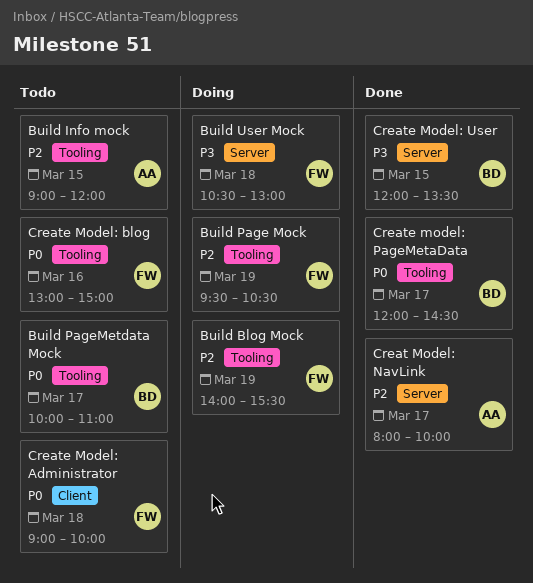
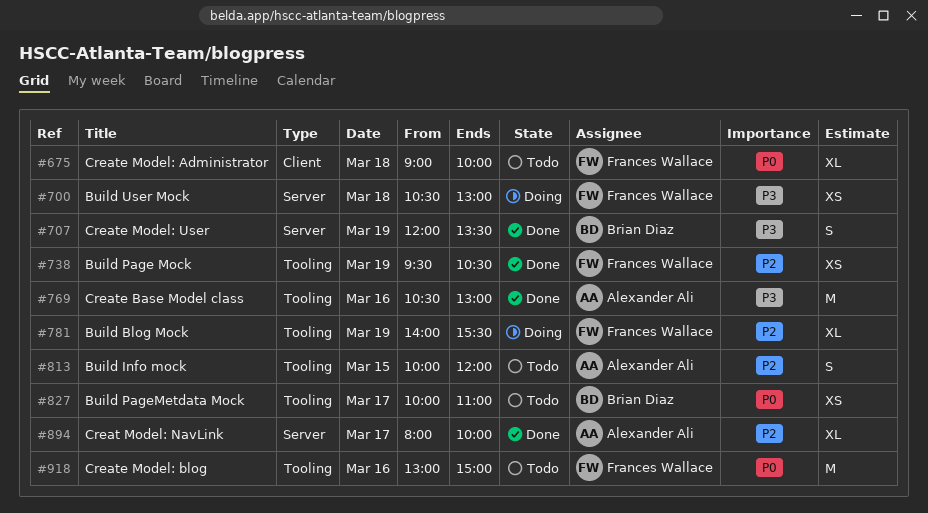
Build Info mock, begins: 09:00 -> 10:00
Build Page Mock, status: Doing -> Done
Create Base Model class: none -> present
Create model: PageMetaData: present -> none
Create Model: User, day: Mar 15 -> Mar 19

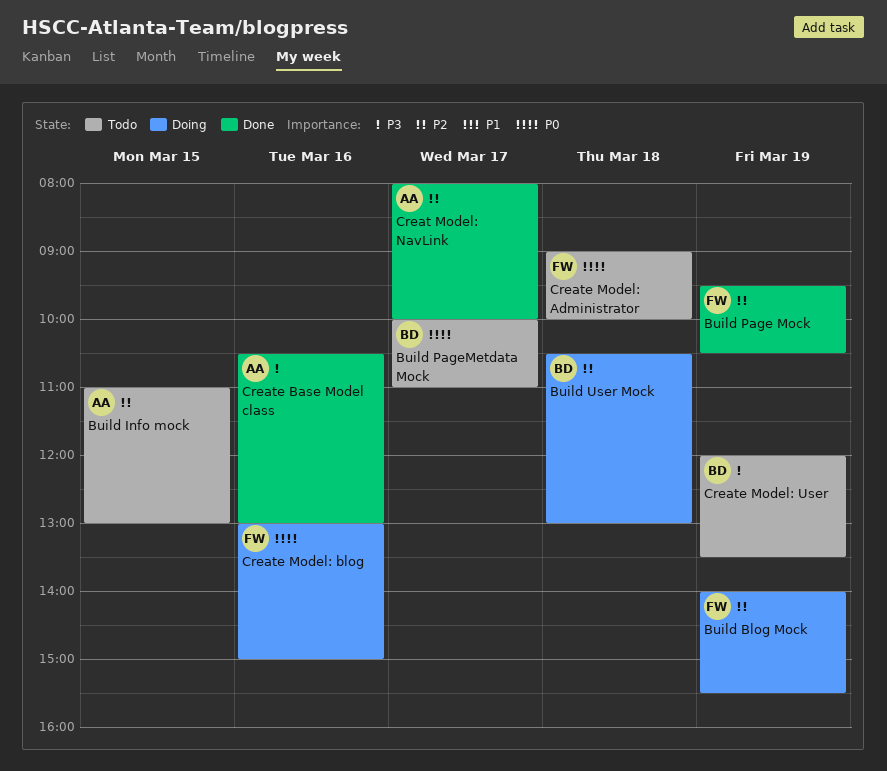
Build Info mock, begins: 10:00 -> 11:00
Build Info mock, ends: 12:00 -> 13:00
Build User Mock, owner: Frances Wallace -> Brian Diaz
Build User Mock, priority: P3 -> P2
Create Model: blog, status: Todo -> Doing
Create Model: User, status: Done -> Todo

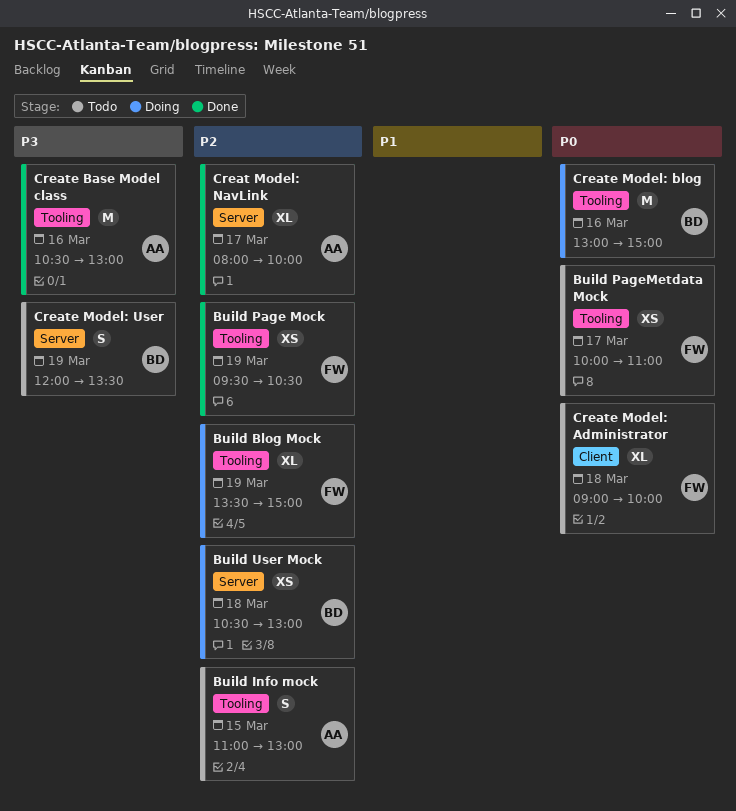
Build Blog Mock, begins: 14:00 -> 13:30
Build Blog Mock, ends: 15:30 -> 15:00
Build PageMetdata Mock, owner: BD -> FW
Create Model: blog, owner: FW -> BD

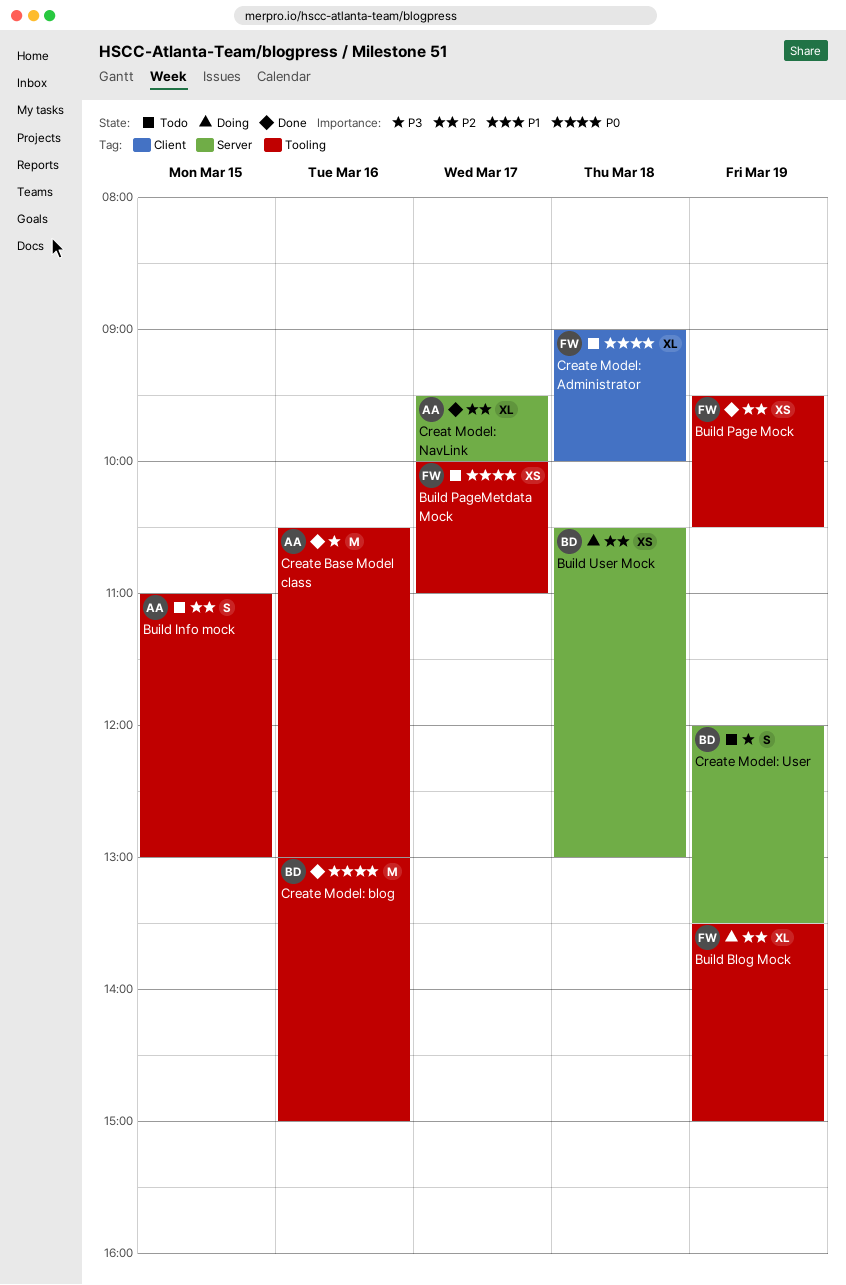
Creat Model: NavLink, begins: 08:00 -> 09:30
Create Model: blog, status: Doing -> Done

